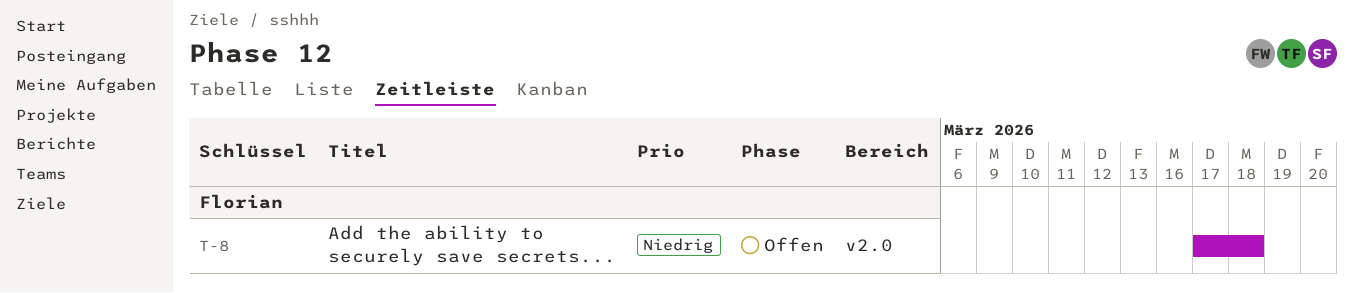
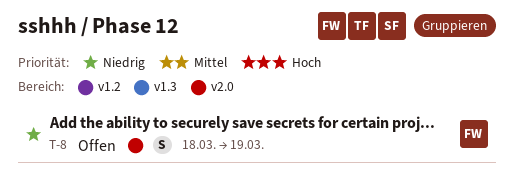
T-8, start: Mar 17 -> Mar 18
T-8, due: Mar 18 -> Mar 19

